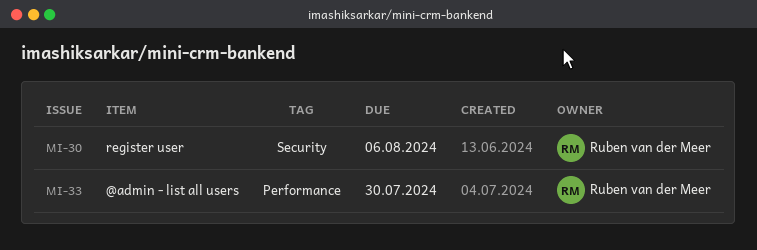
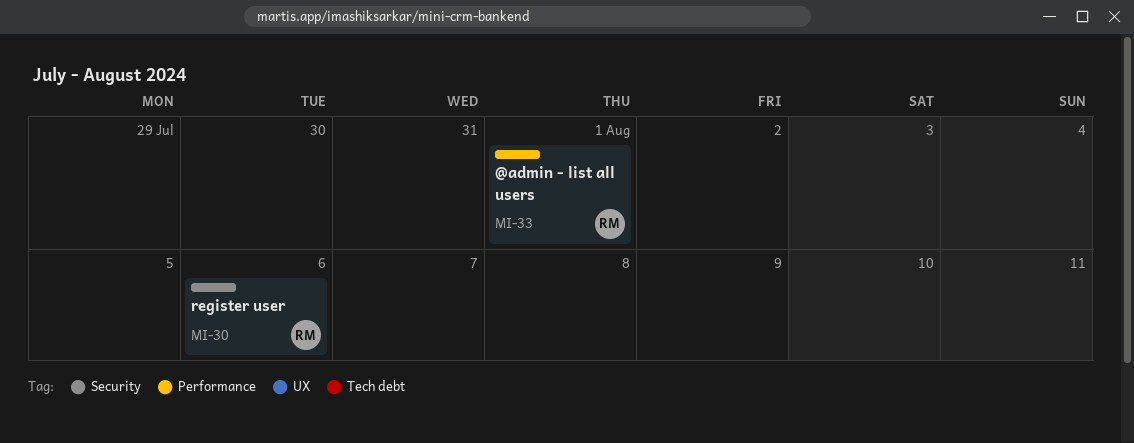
MI-33, due: Jul 30 -> Aug 1

